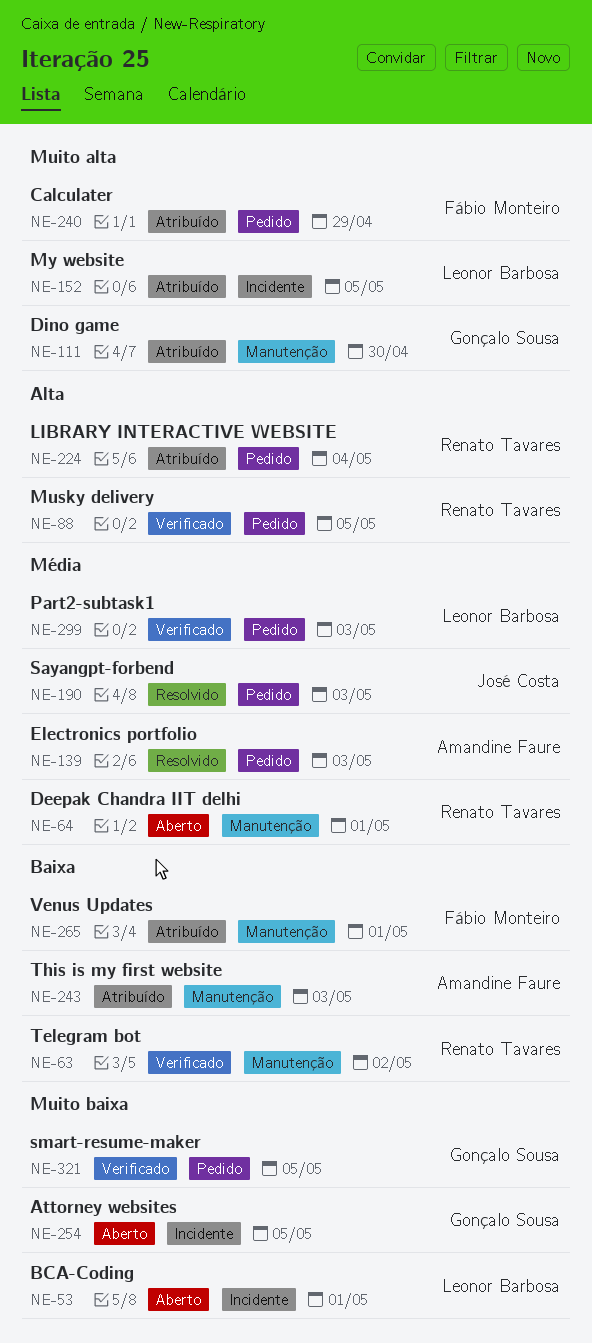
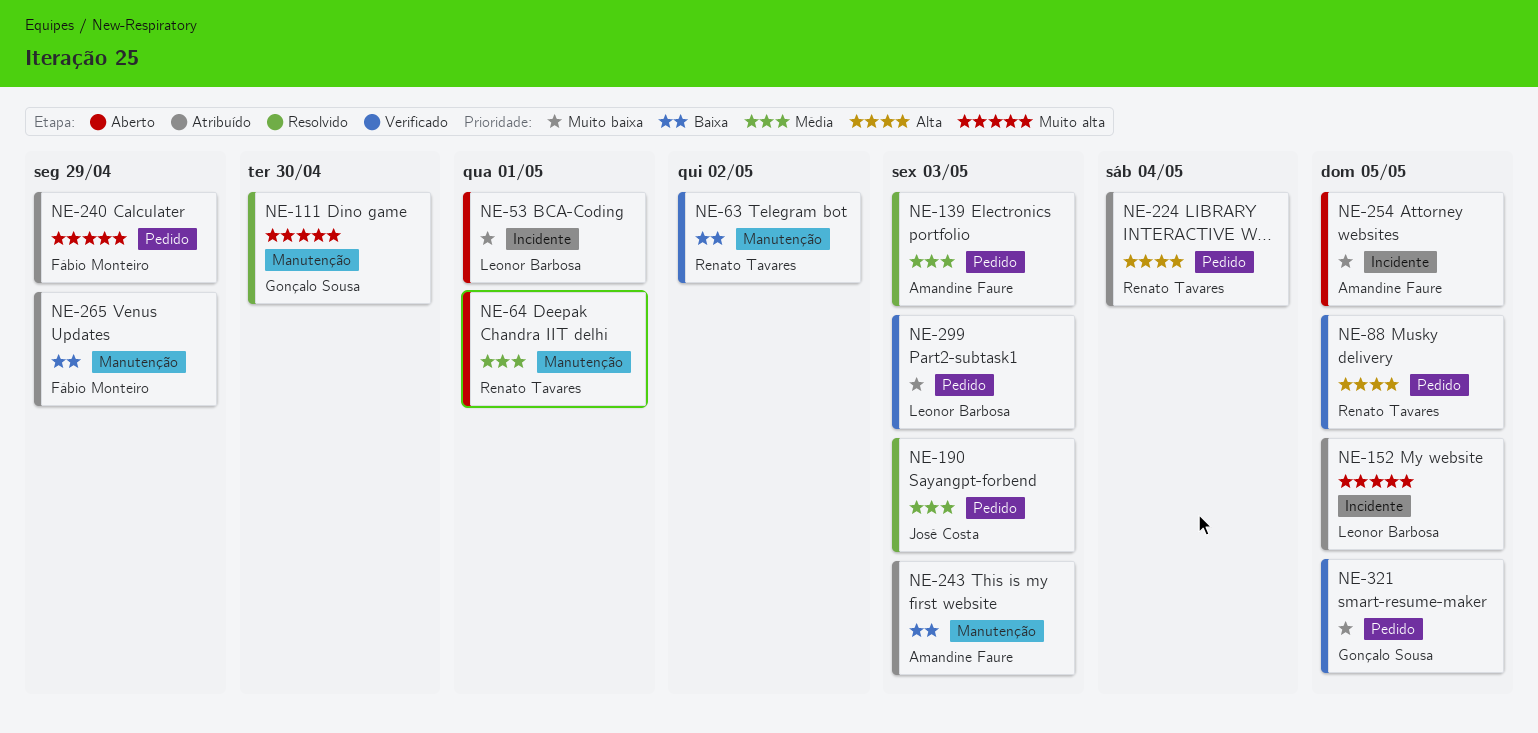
NE-111, status: Atribuído -> Resolvido
NE-254, owner: Gonçalo Sousa -> Amandine Faure
NE-265, due: May 1 -> Apr 29
NE-299, priority: Média -> Muito baixa

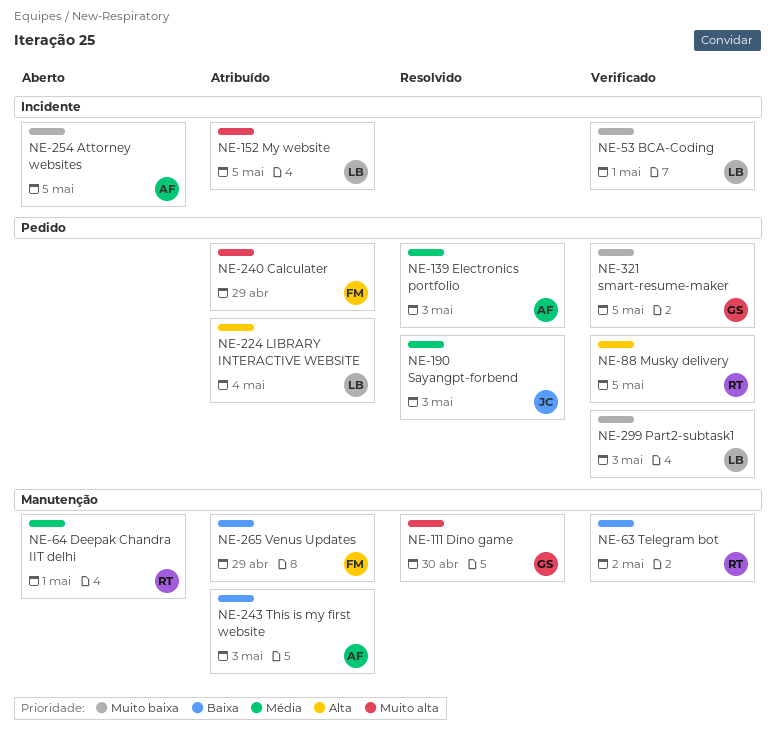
NE-53, status: Aberto -> Verificado
NE-224, owner: Renato Tavares -> Leonor Barbosa

